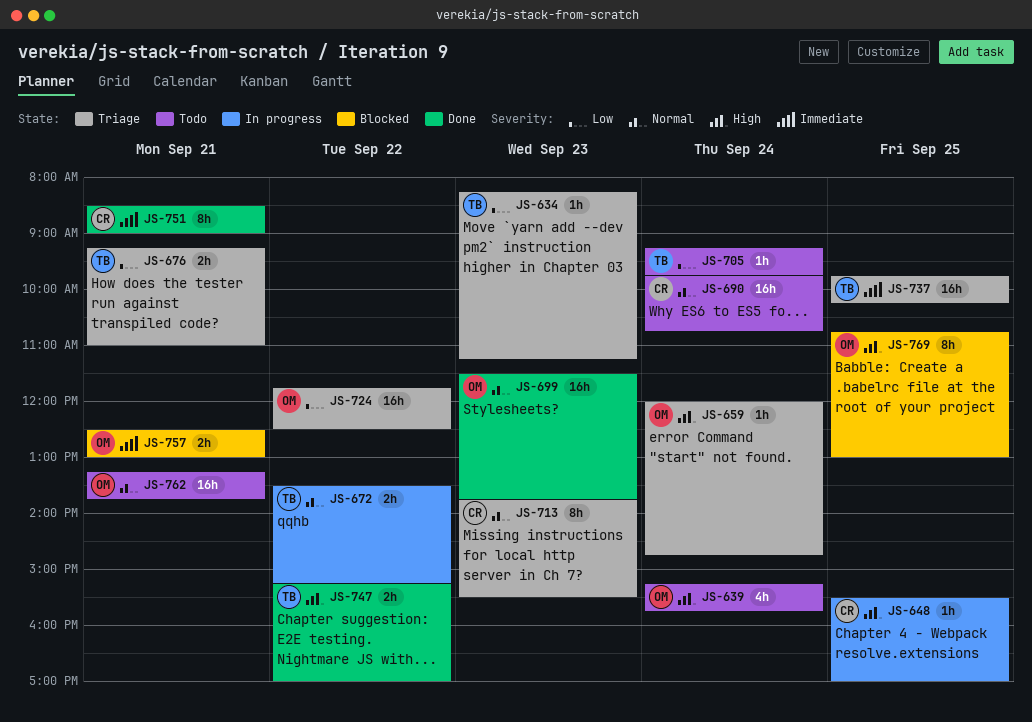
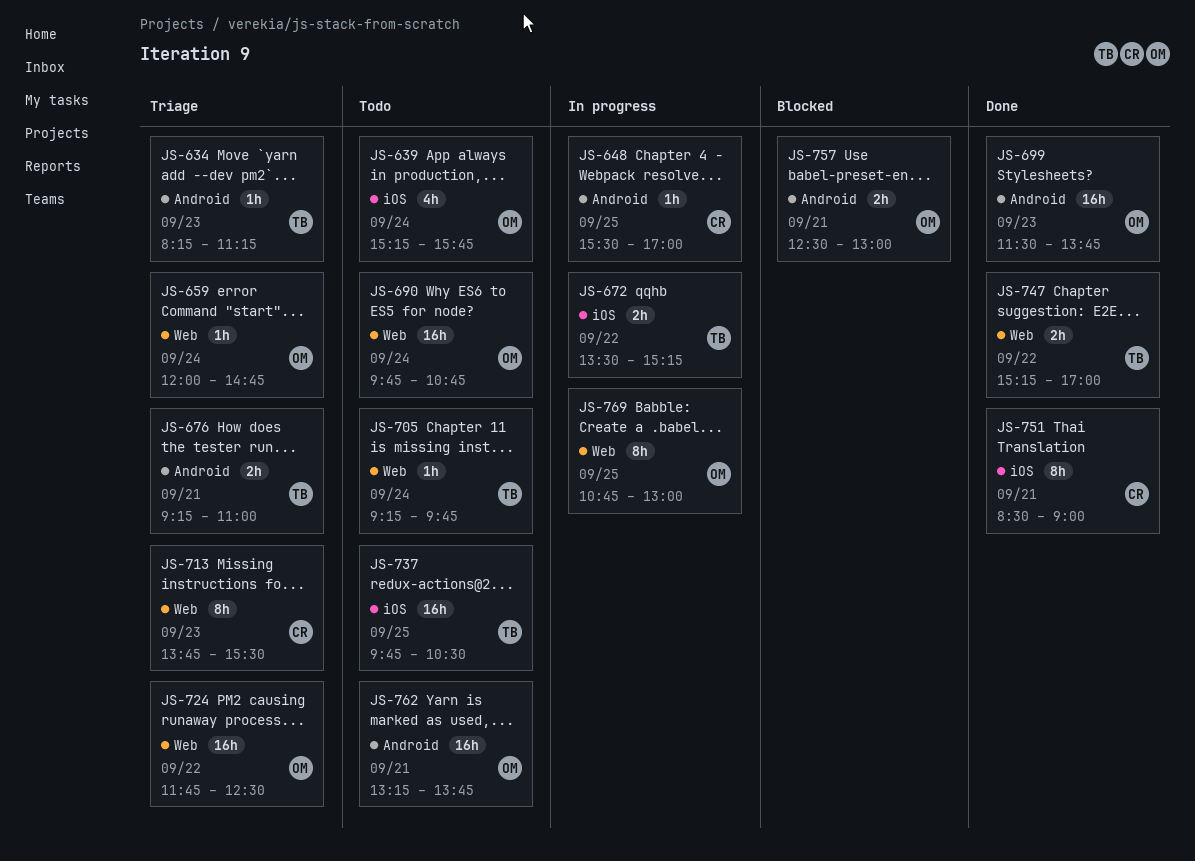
JS-690, owner: CR -> OM
JS-737, status: Triage -> Todo
JS-737, ends: 10:15 -> 10:30
JS-769, status: Blocked -> In progress

